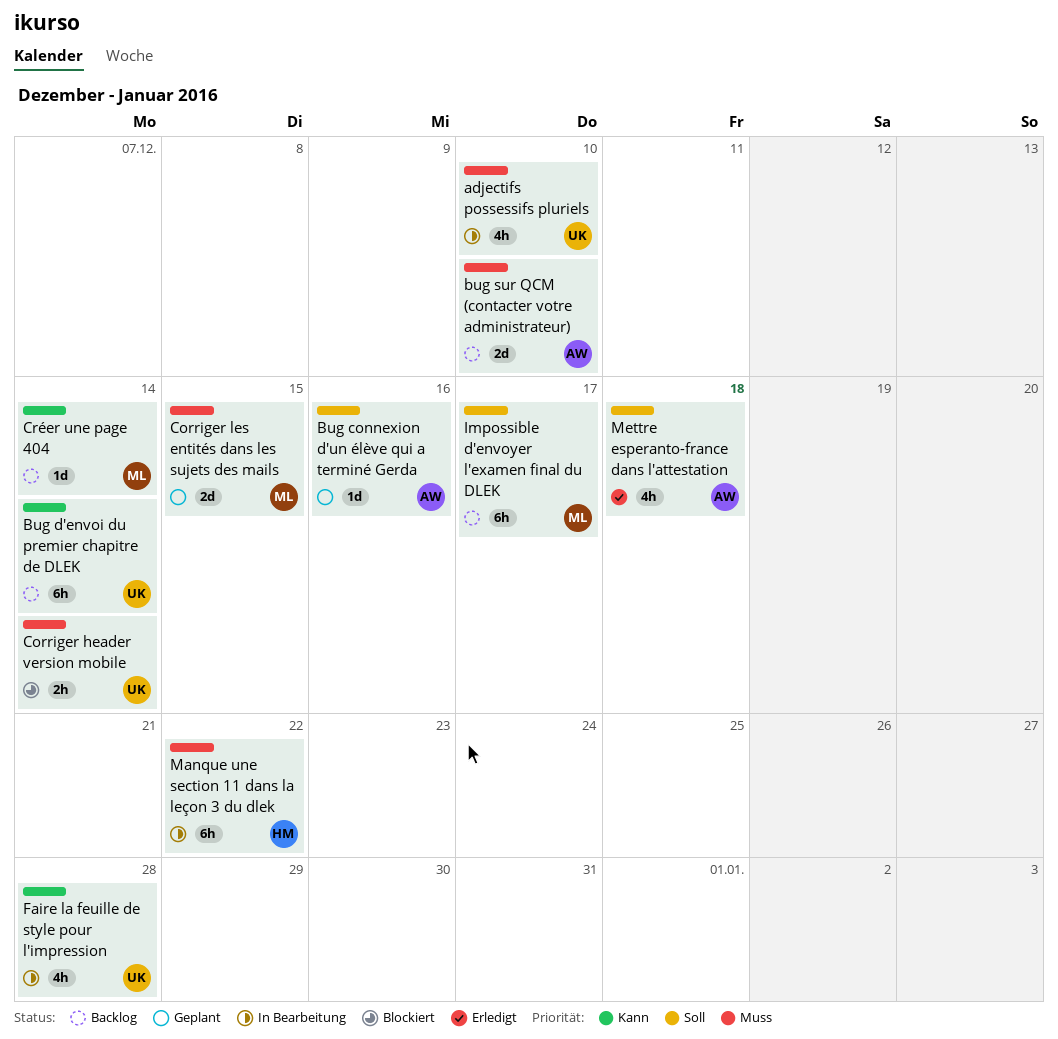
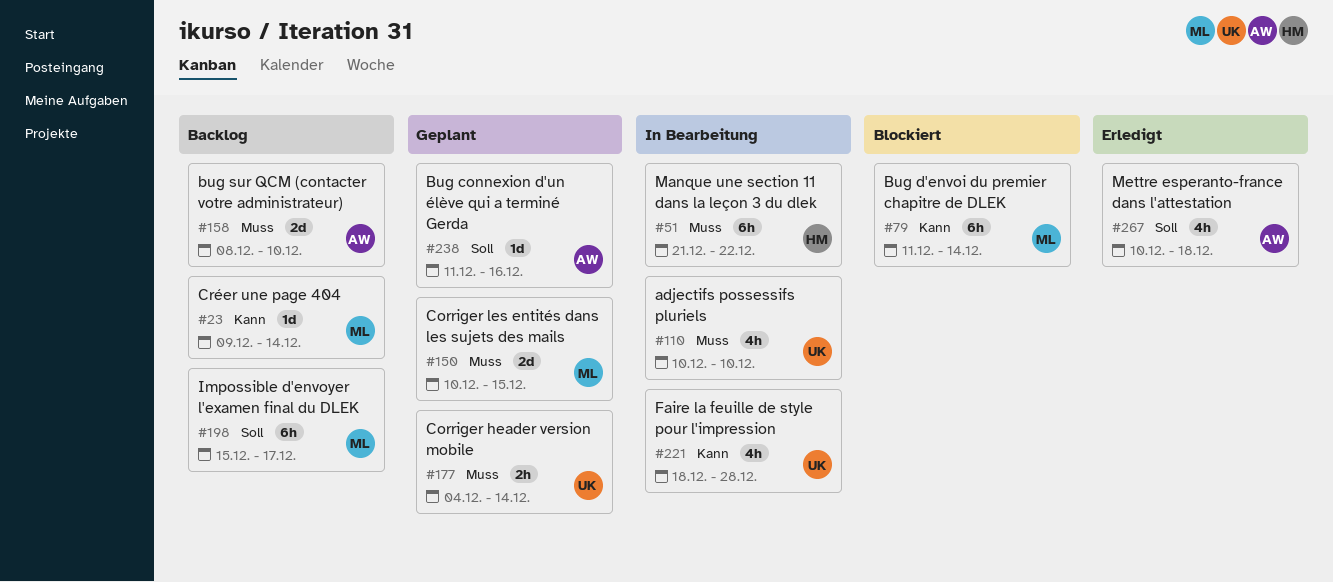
Bug d'envoi du premier chapitre de DLEK, status: Backlog -> Blockiert
Bug d'envoi du premier chapitre de DLEK, owner: UK -> ML
Corriger header version mobile, status: Blockiert -> Geplant

